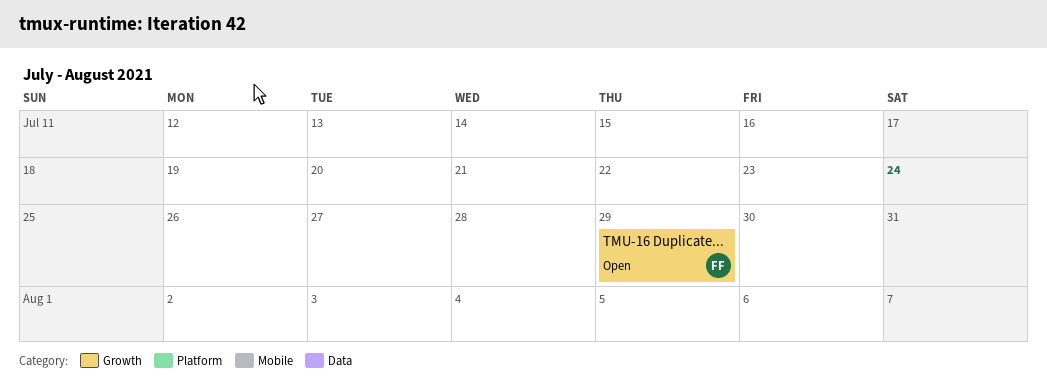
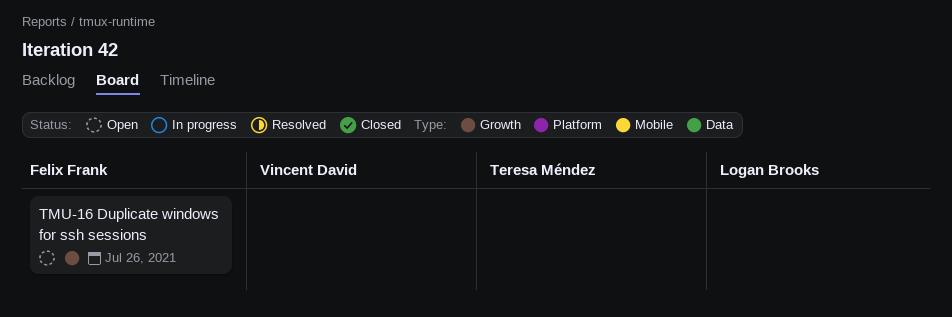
TMU-16, due: Jul 29 -> Jul 26

